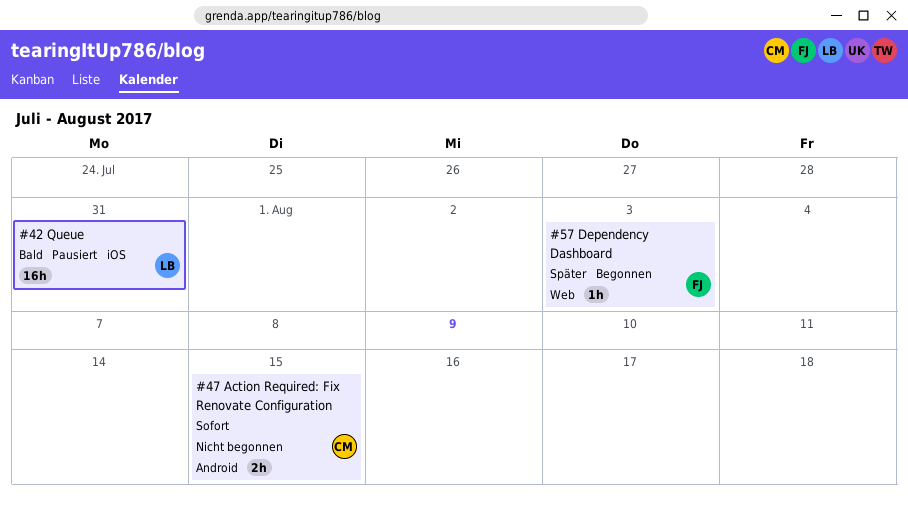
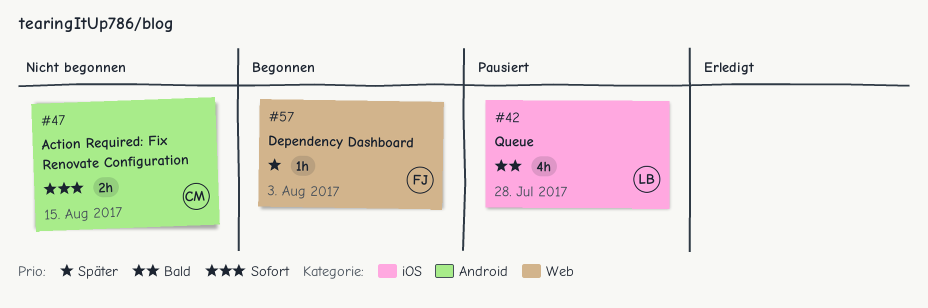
#42, estimate: 16h -> 4h
#42, due: Jul 31 -> Jul 28

